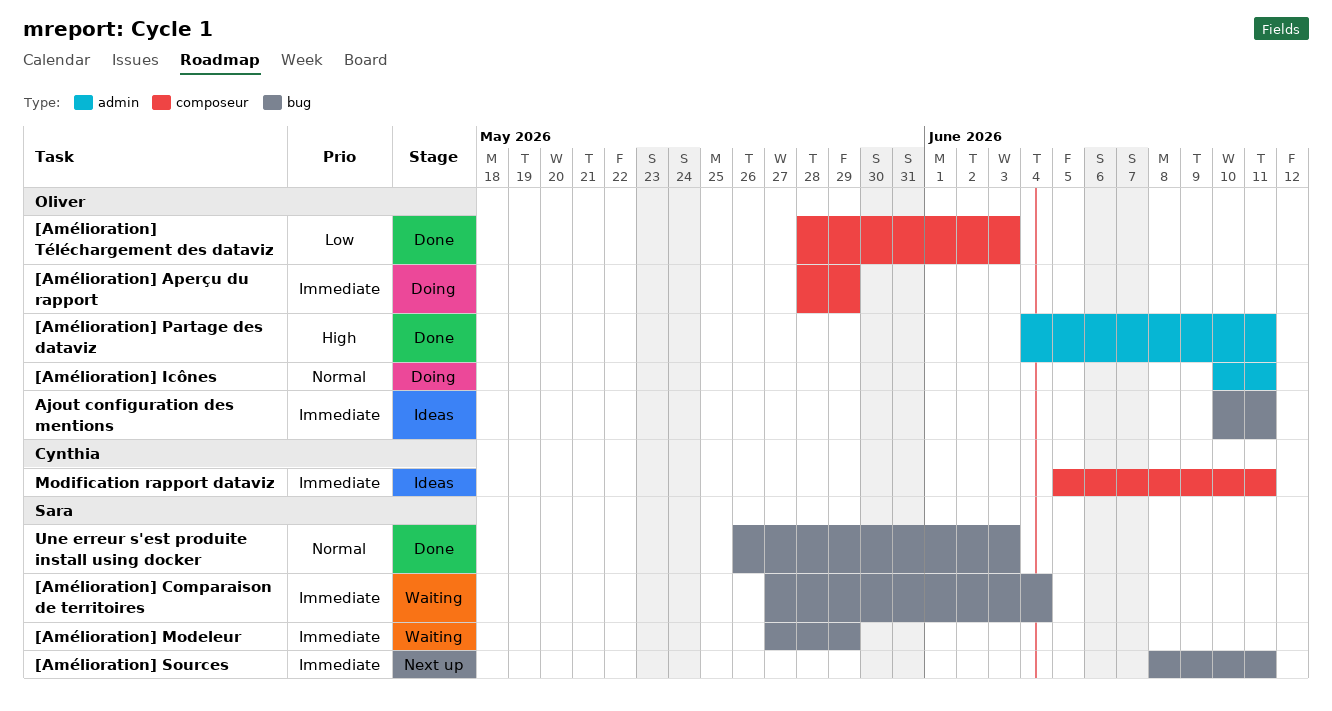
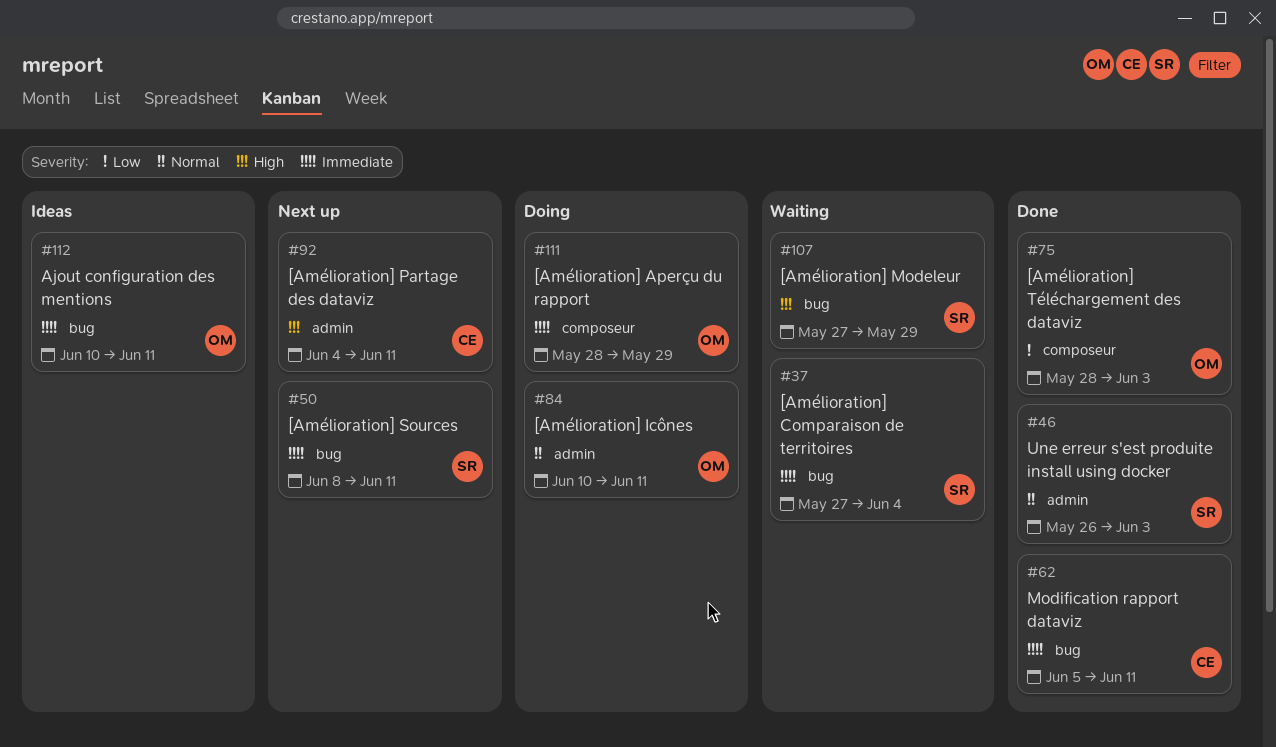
[Amélioration] Modeleur, priority: Immediate -> High
[Amélioration] Partage des dataviz, status: Done -> Next up
[Amélioration] Partage des dataviz, owner: Oliver -> Cynthia
Modification rapport dataviz, status: Ideas -> Done
Modification rapport dataviz, label: composeur -> bug
Une erreur s'est produite install using docker, label: bug -> admin

